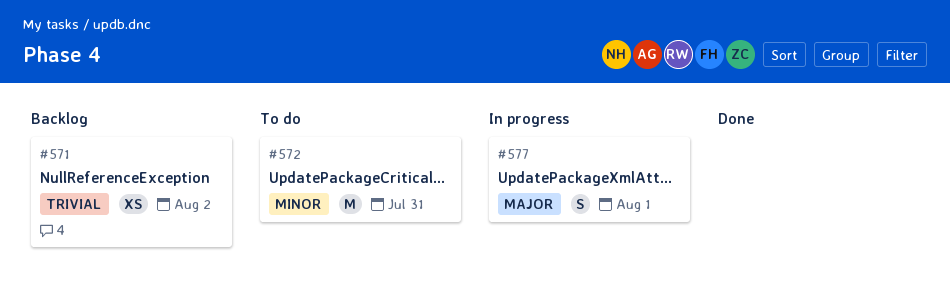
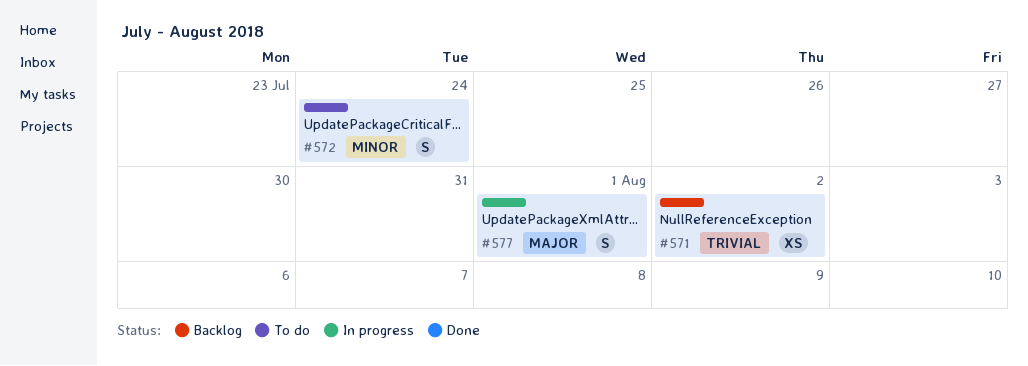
#572, estimate: M -> S
#572, due: Jul 31 -> Jul 24

